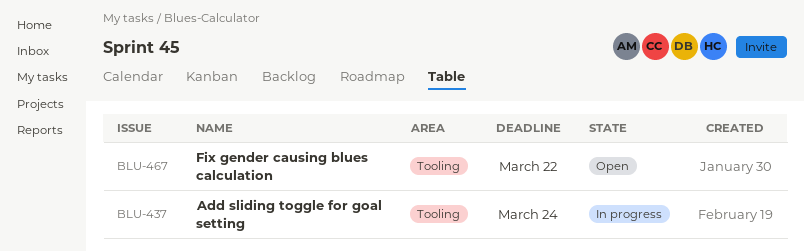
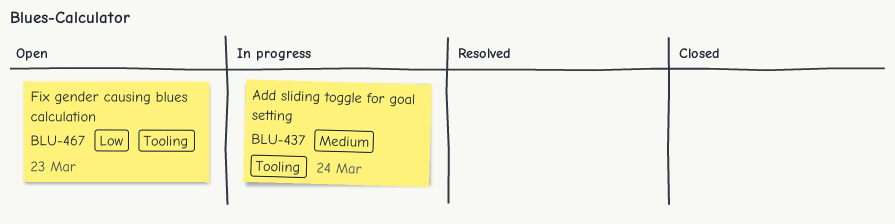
BLU-467, due: Mar 22 -> Mar 23

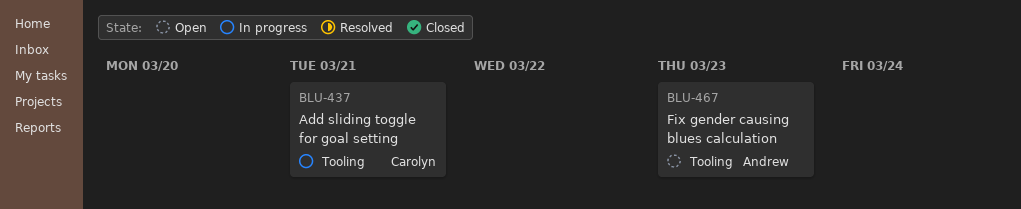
BLU-437, due: Mar 24 -> Mar 21

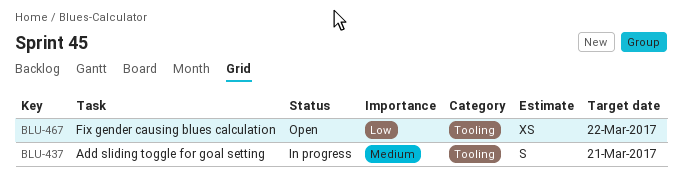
BLU-467, due: Mar 23 -> Mar 22

